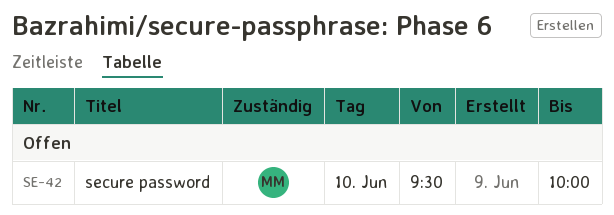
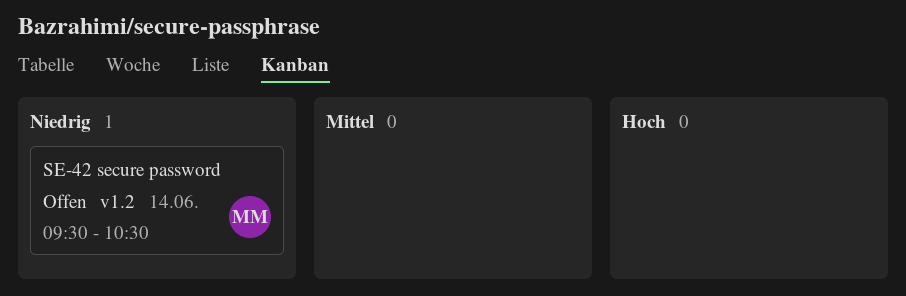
SE-42, day: Jun 10 -> Jun 14
SE-42, ends: 10:00 -> 10:30

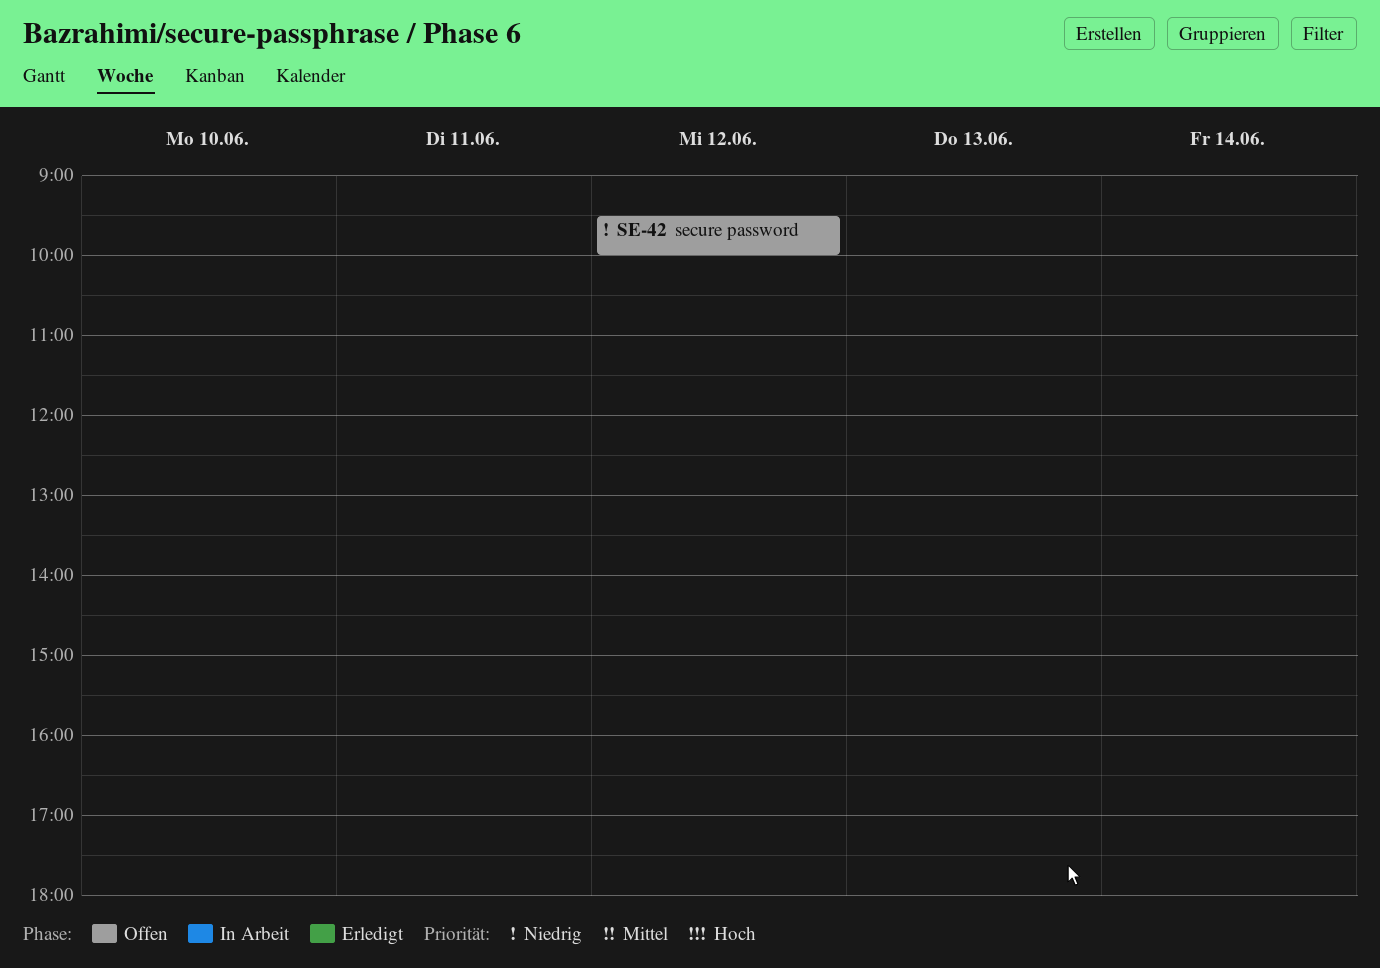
SE-42, day: Jun 14 -> Jun 12
SE-42, ends: 10:30 -> 10:00

